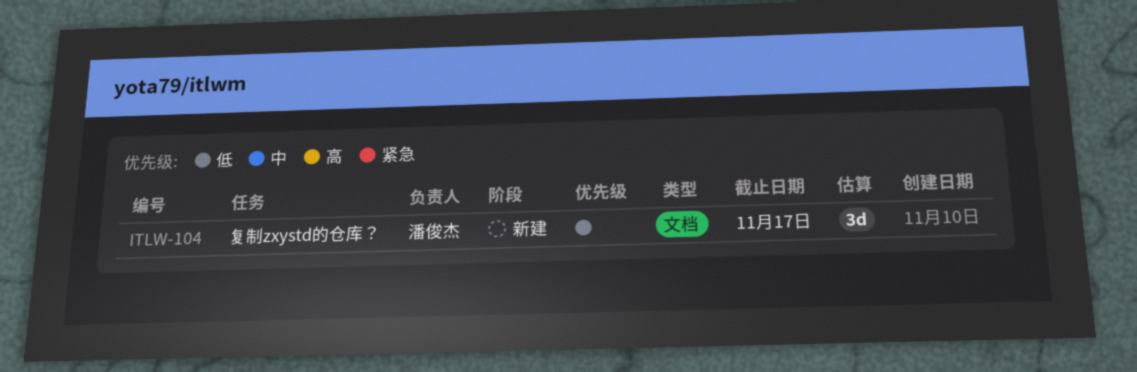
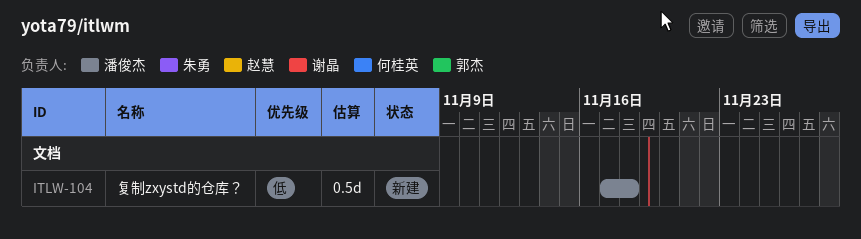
ITLW-104, estimate: 3d -> 0.5d
ITLW-104, due: Nov 17 -> Nov 18

